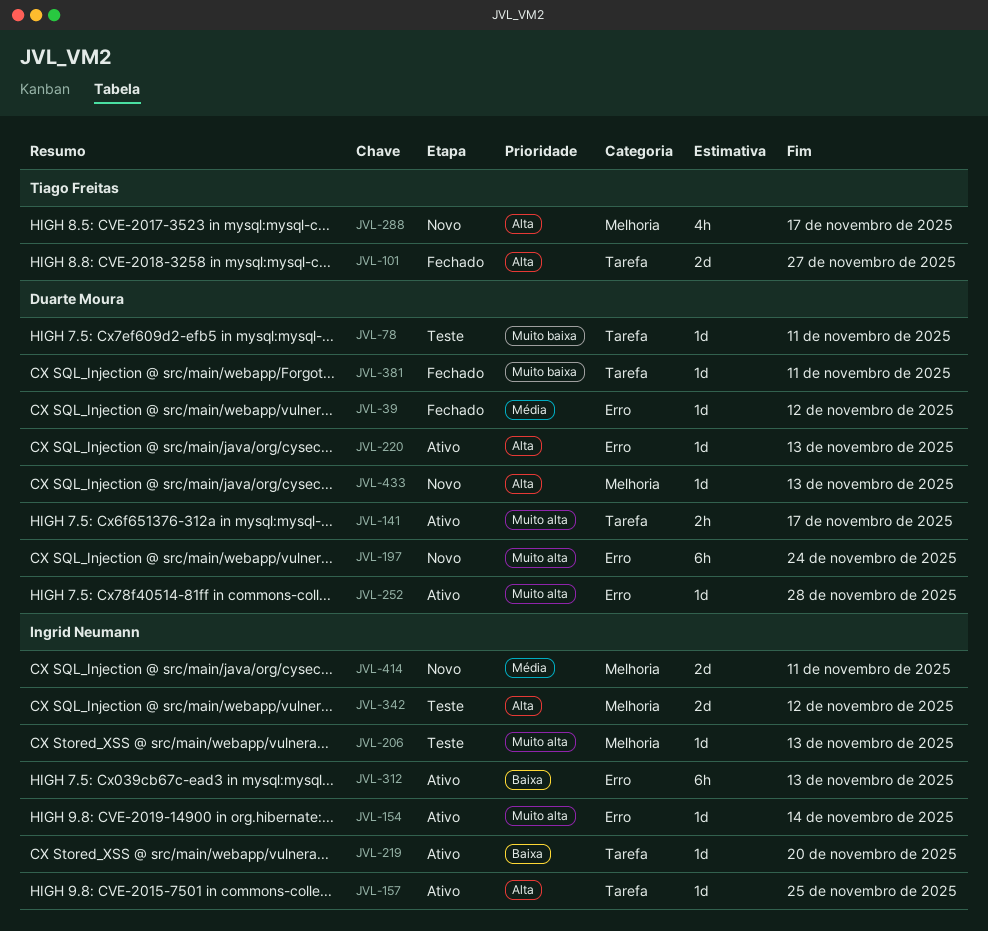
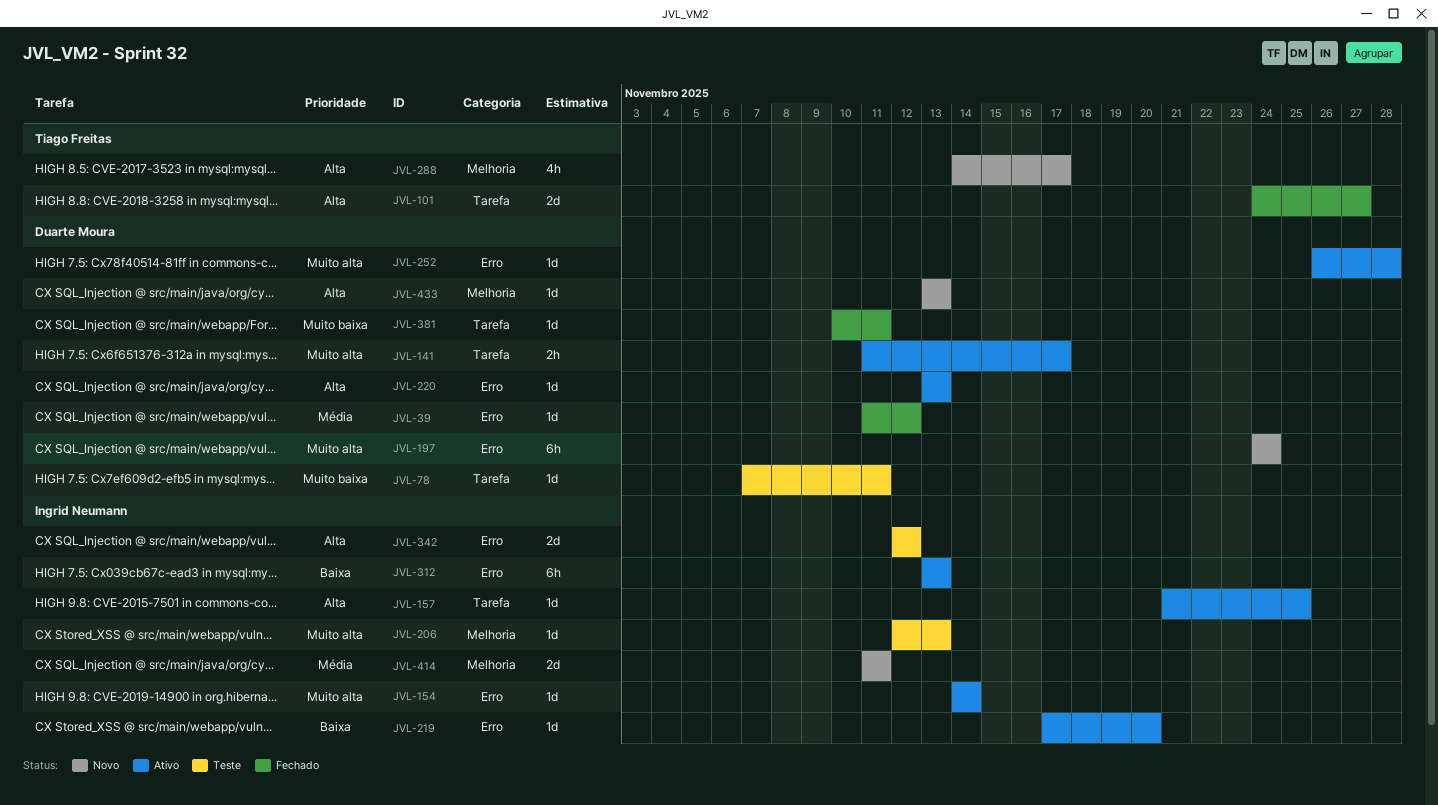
JVL-219, label: Tarefa -> Erro
JVL-342, label: Melhoria -> Erro

